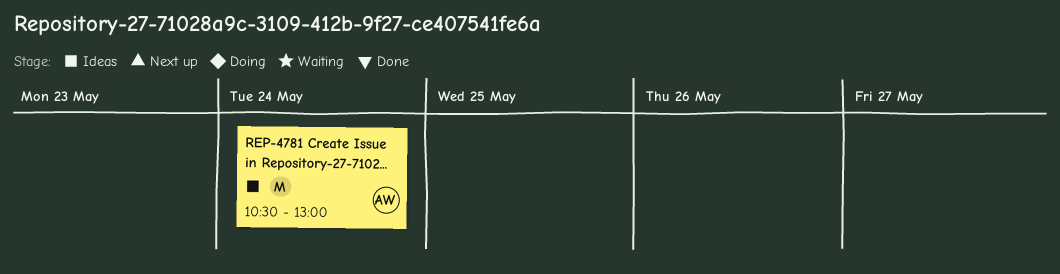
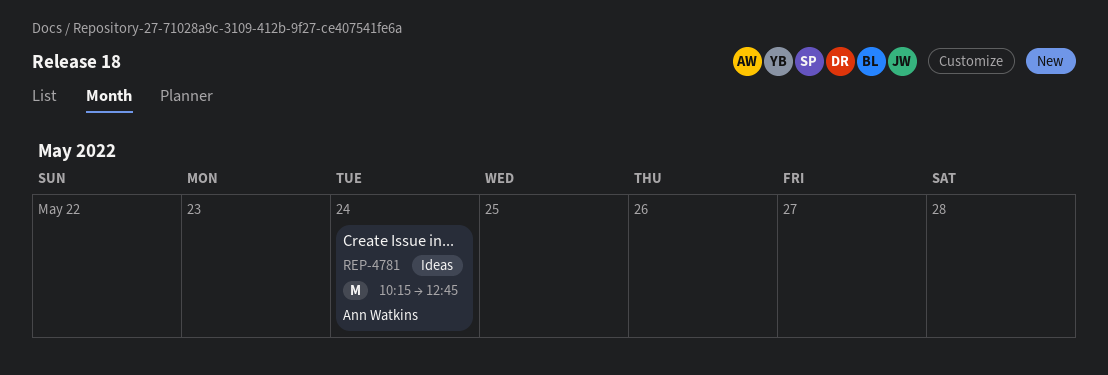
REP-4781, begins: 10:30 -> 10:15
REP-4781, ends: 13:00 -> 12:45

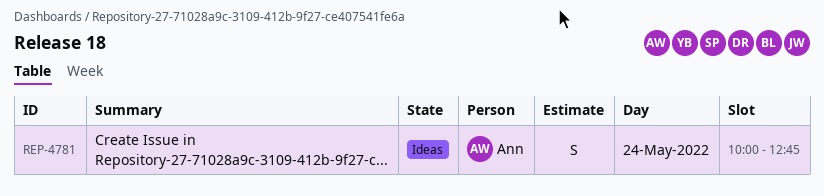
REP-4781, estimate: M -> S
REP-4781, begins: 10:15 -> 10:00

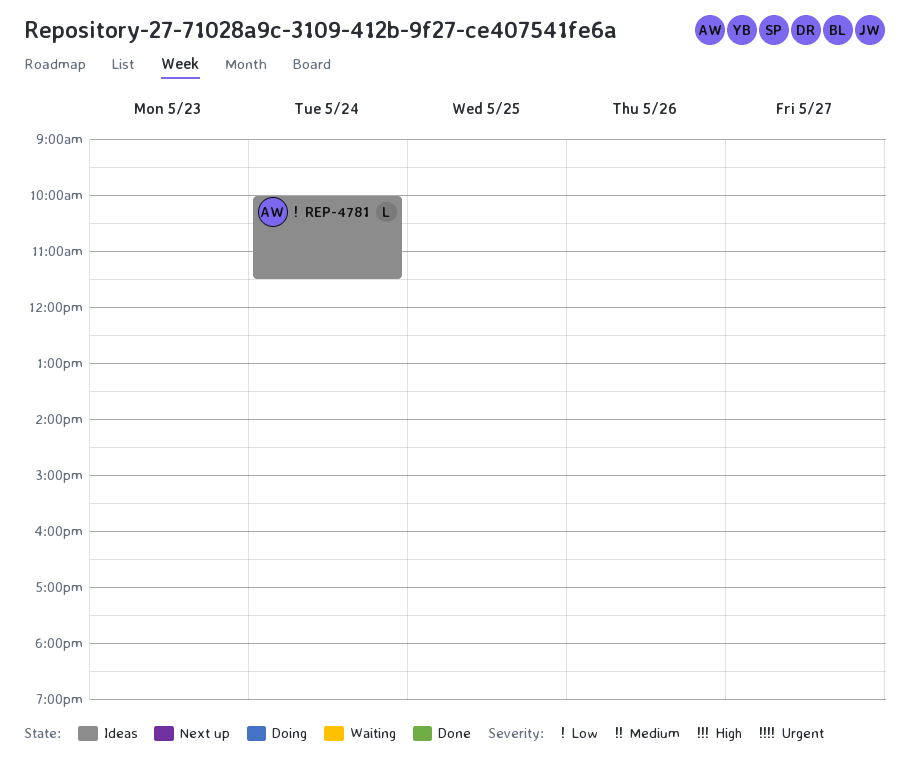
REP-4781, estimate: S -> L
REP-4781, ends: 12:45 -> 11:30

